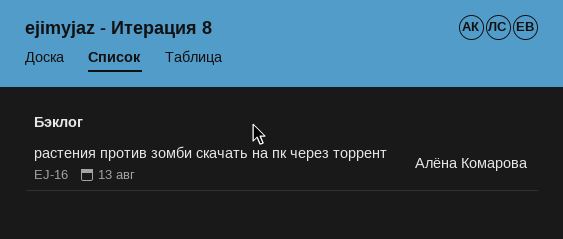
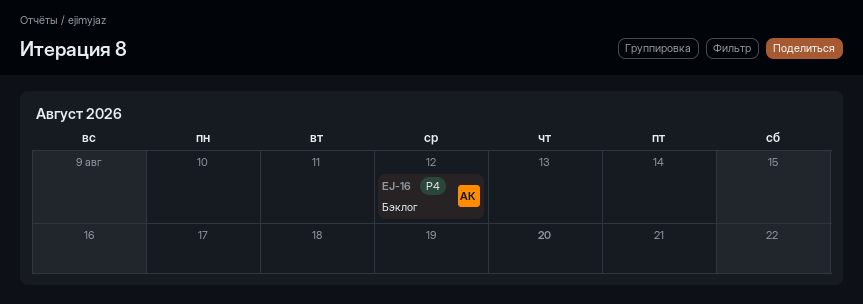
EJ-16, due: Aug 13 -> Aug 12

